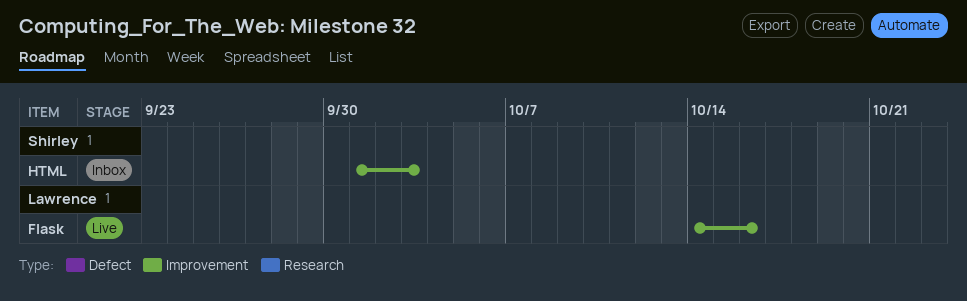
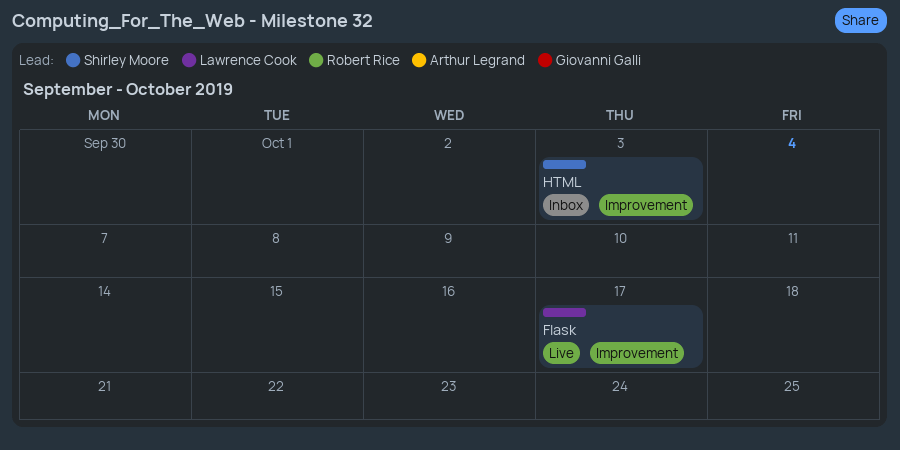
Flask, due: Oct 16 -> Oct 17

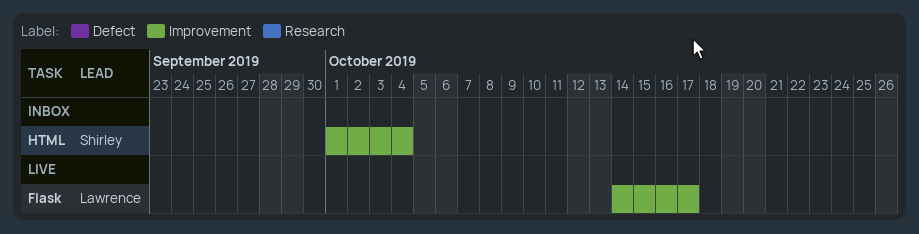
HTML, due: Oct 3 -> Oct 4

